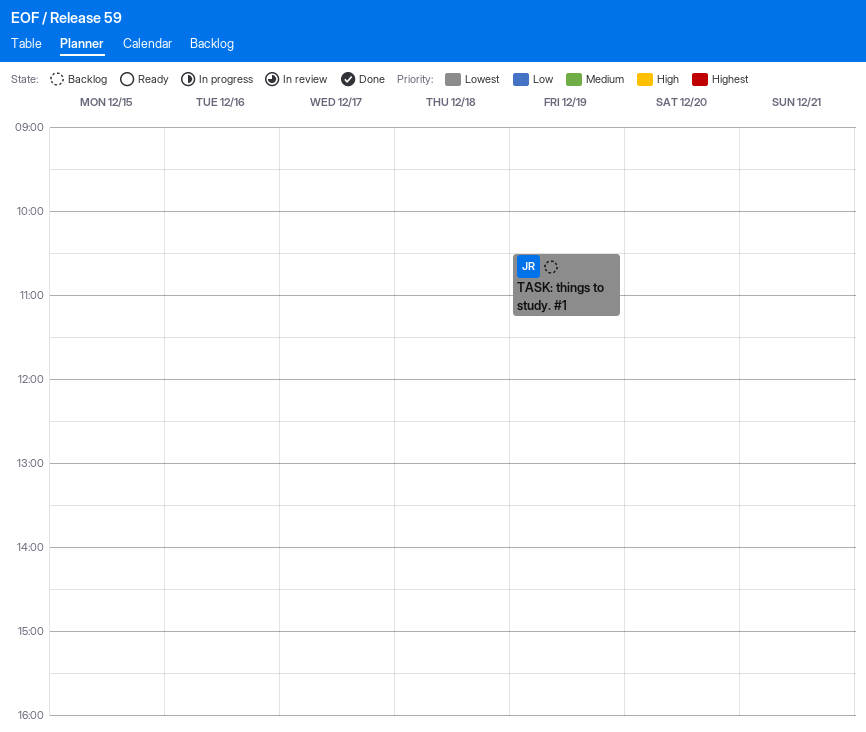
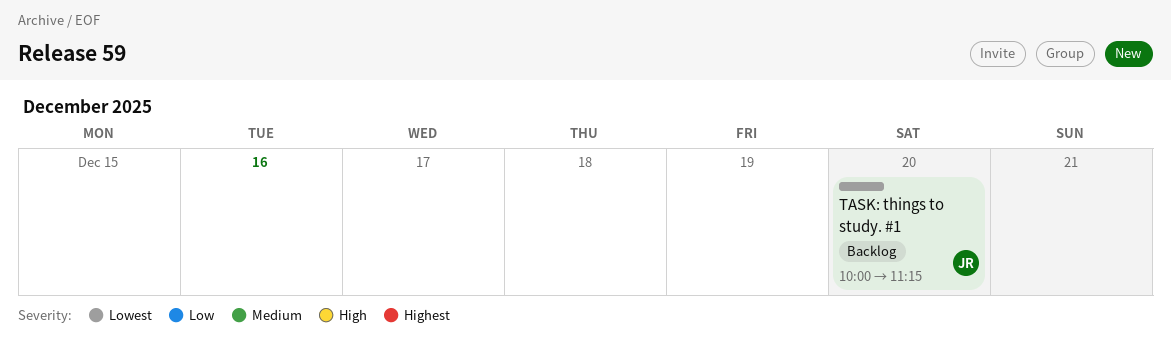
TASK: things to study. #1, day: Dec 19 -> Dec 20
TASK: things to study. #1, begins: 10:30 -> 10:00

